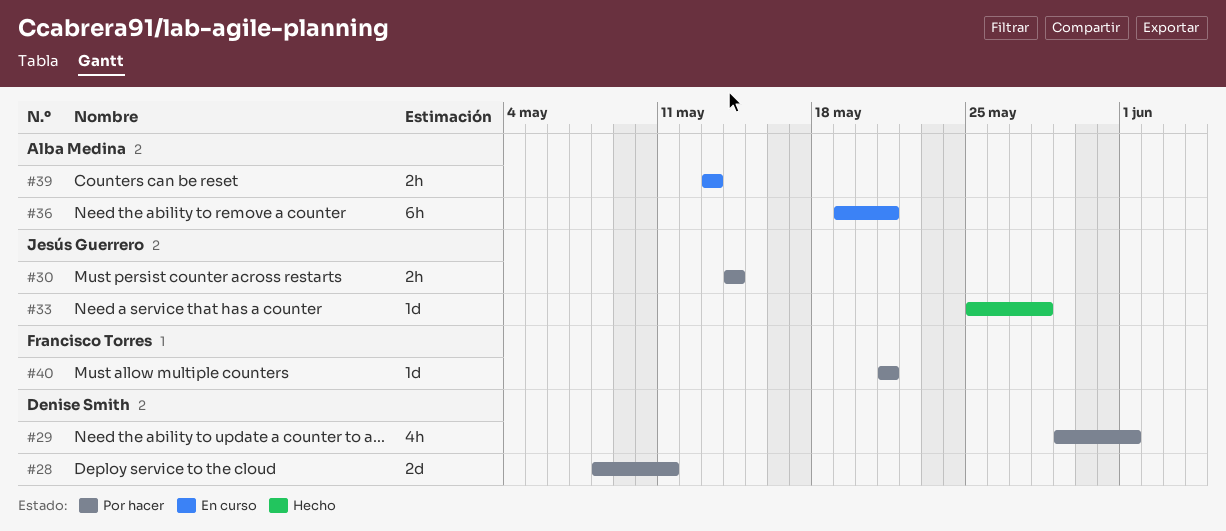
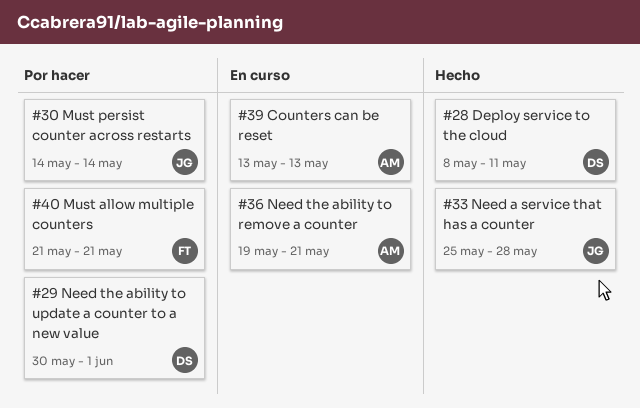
#28, status: Por hacer -> Hecho
#29, start: May 29 -> May 30

